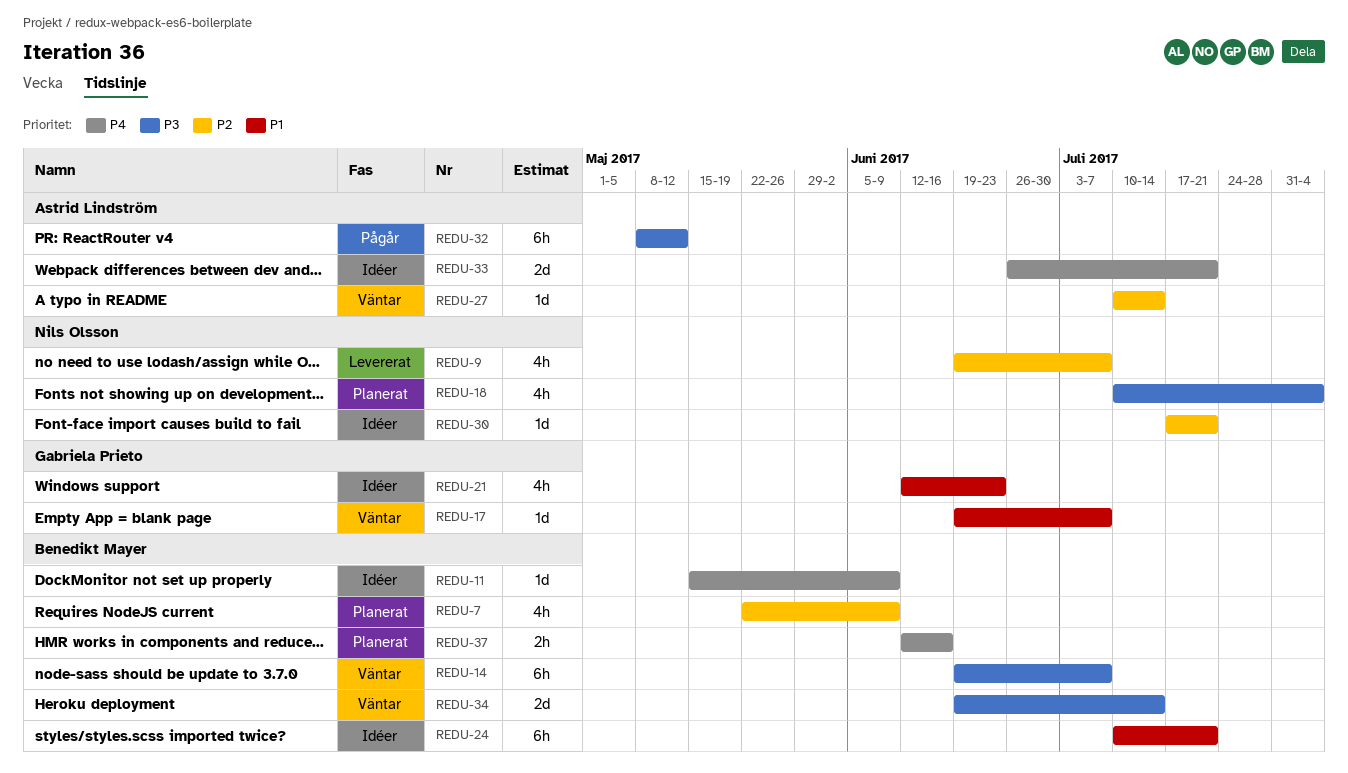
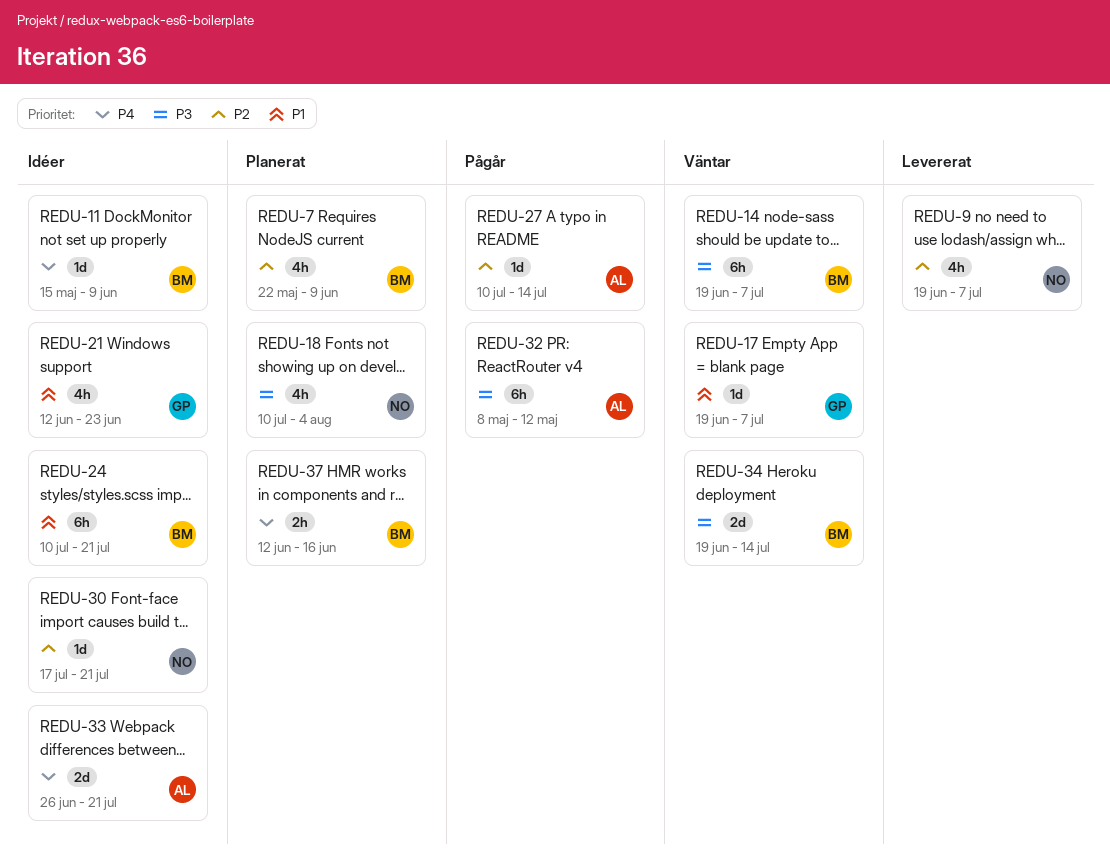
REDU-27, status: Väntar -> Pågår

